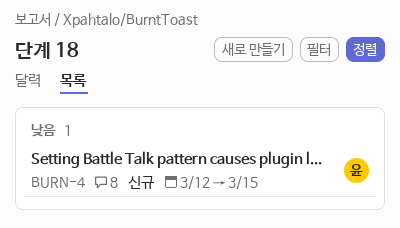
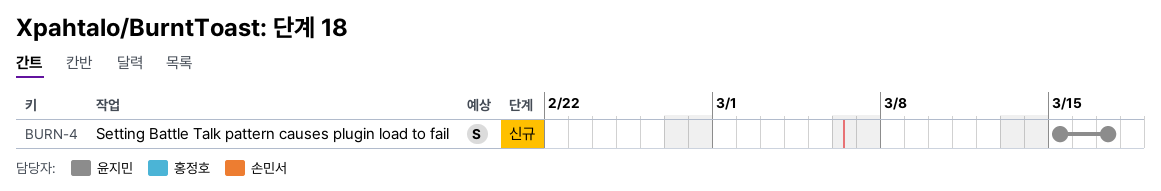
BURN-4, start: Mar 12 -> Mar 15
BURN-4, due: Mar 15 -> Mar 17

